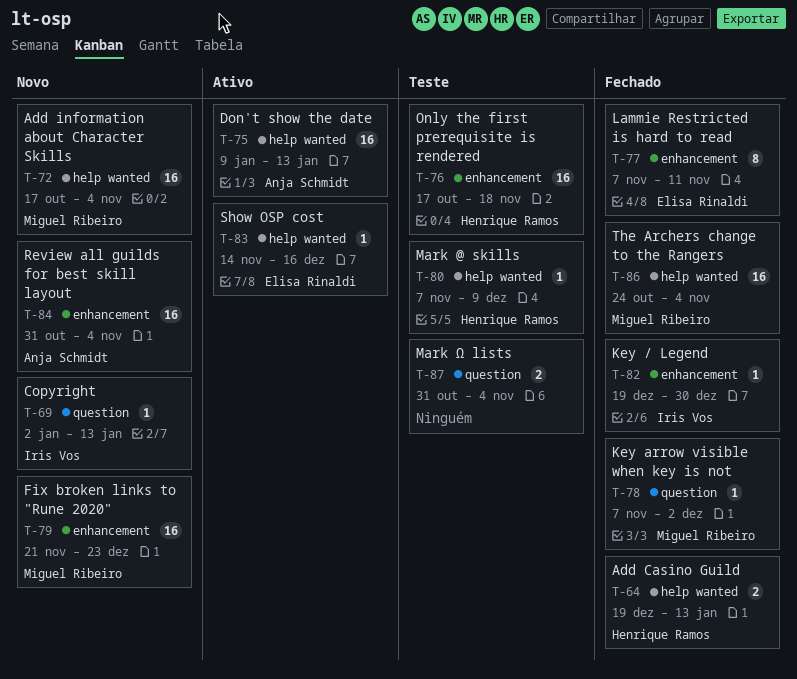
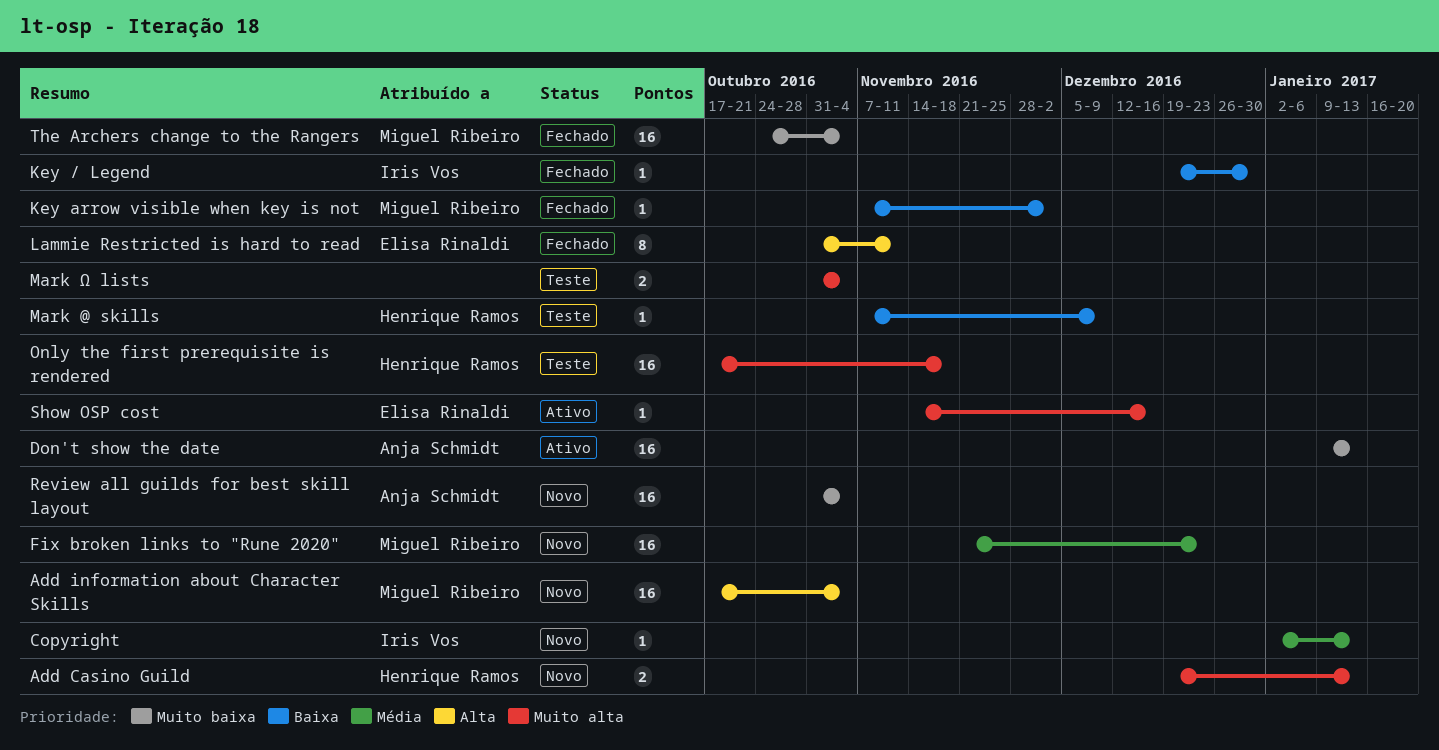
Add Casino Guild, status: Fechado -> Novo
Lammie Restricted is hard to read, start: Nov 7 -> Oct 31

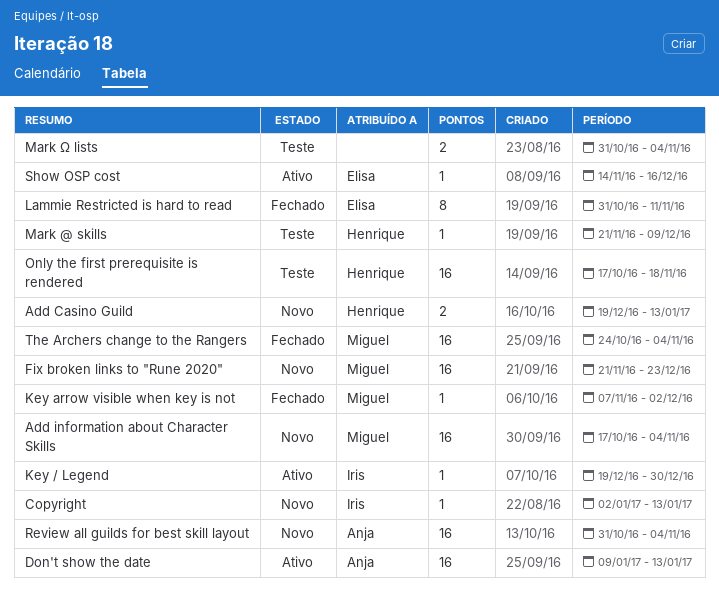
Key / Legend, status: Fechado -> Ativo
Mark @ skills, start: Nov 7 -> Nov 21

